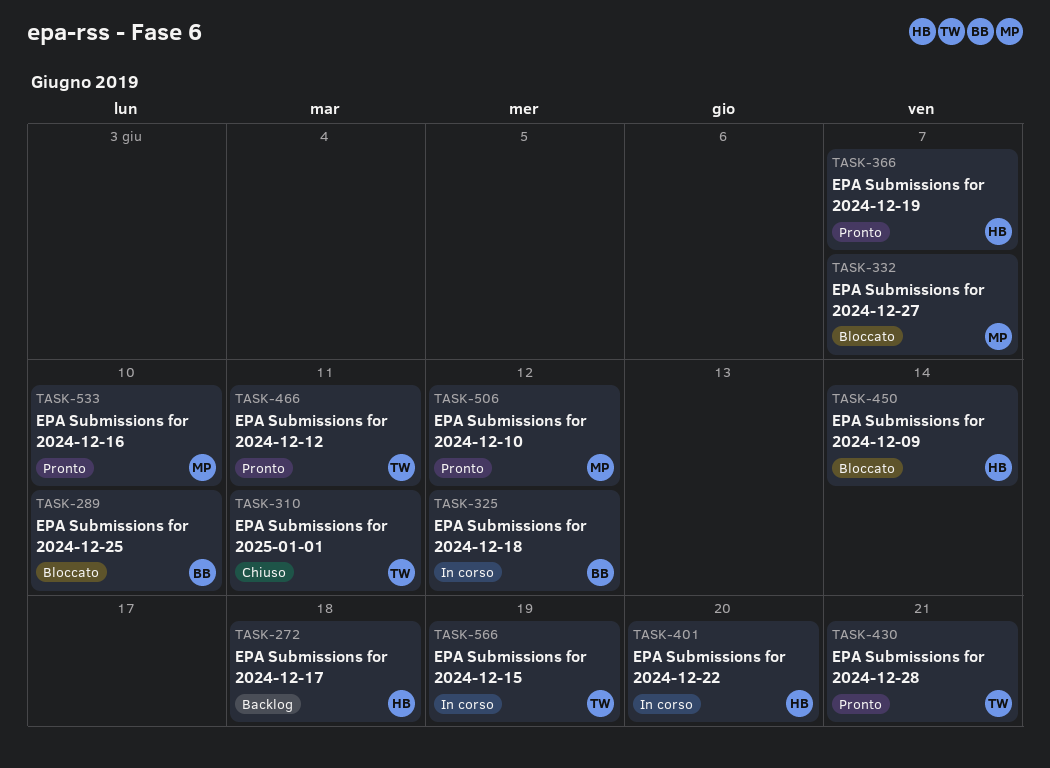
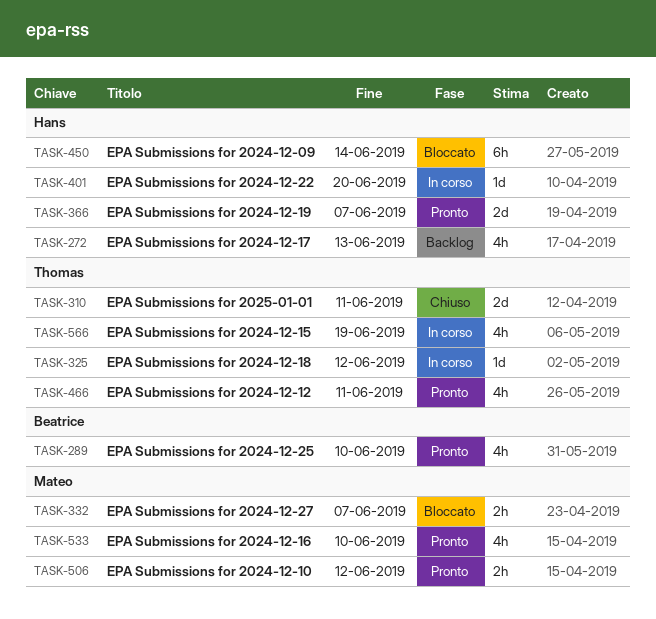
TASK-272, due: Jun 18 -> Jun 13
TASK-289, status: Bloccato -> Pronto
TASK-325, owner: Beatrice -> Thomas
TASK-430: present -> none

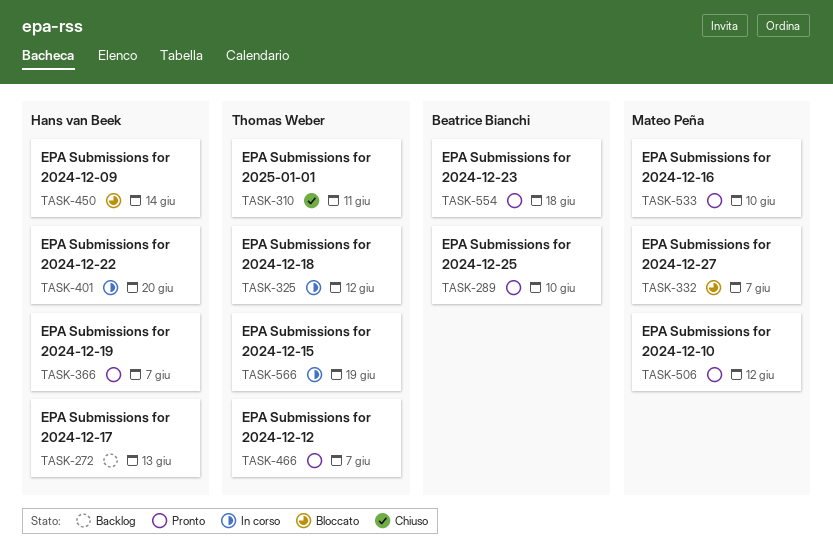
TASK-466, due: Jun 11 -> Jun 7
TASK-554: none -> present

